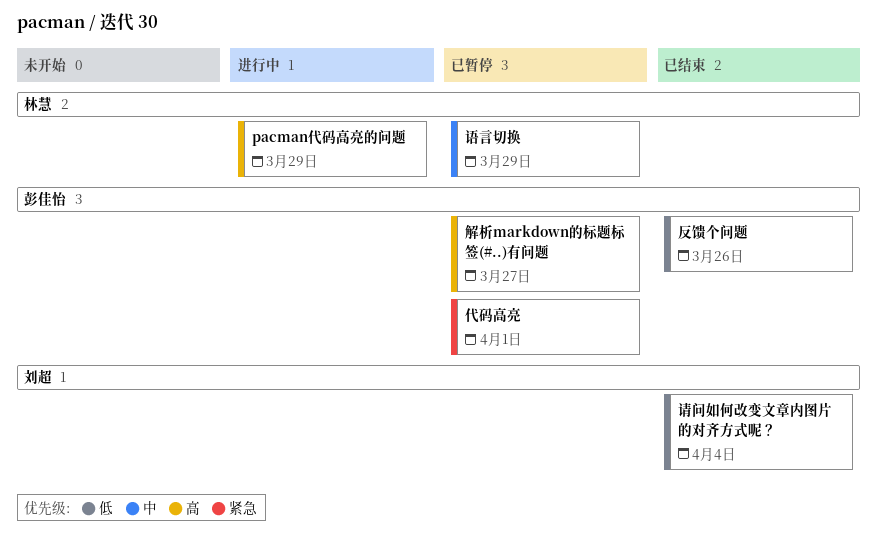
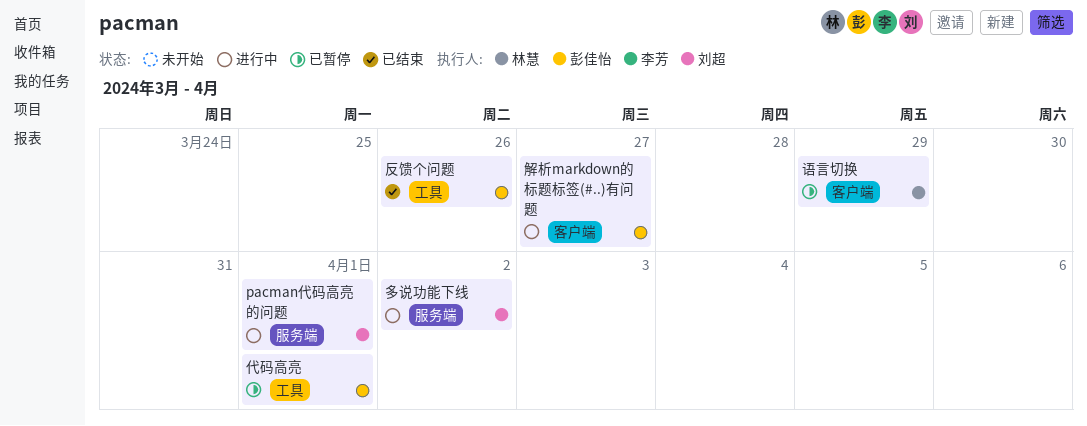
pacman代码高亮的问题, owner: 林慧 -> 刘超
pacman代码高亮的问题, due: Mar 29 -> Apr 1
多说功能下线: none -> present
解析markdown的标题标签(#..)有问题, status: 已暂停 -> 进行中
请问如何改变文章内图片的对齐方式呢？: present -> none

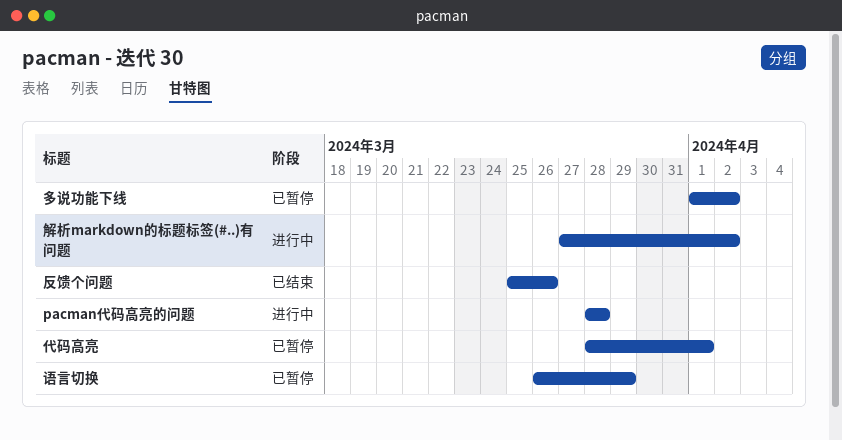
pacman代码高亮的问题, due: Apr 1 -> Mar 28
多说功能下线, status: 进行中 -> 已暂停
解析markdown的标题标签(#..)有问题, due: Mar 27 -> Apr 2

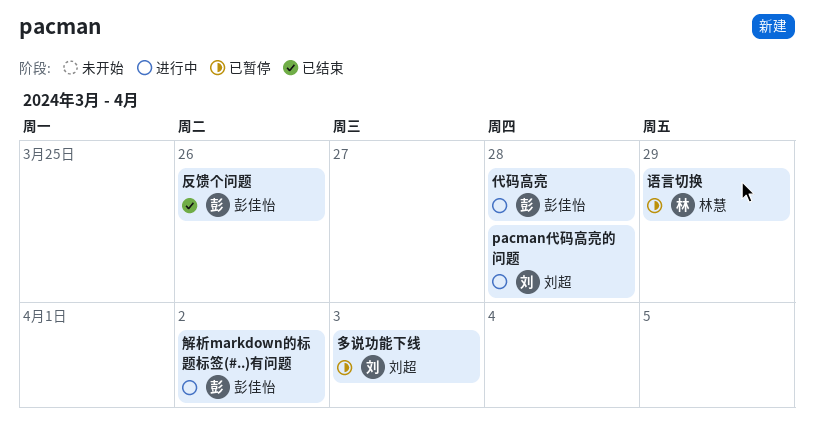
代码高亮, status: 已暂停 -> 进行中
代码高亮, due: Apr 1 -> Mar 28
多说功能下线, due: Apr 2 -> Apr 3

